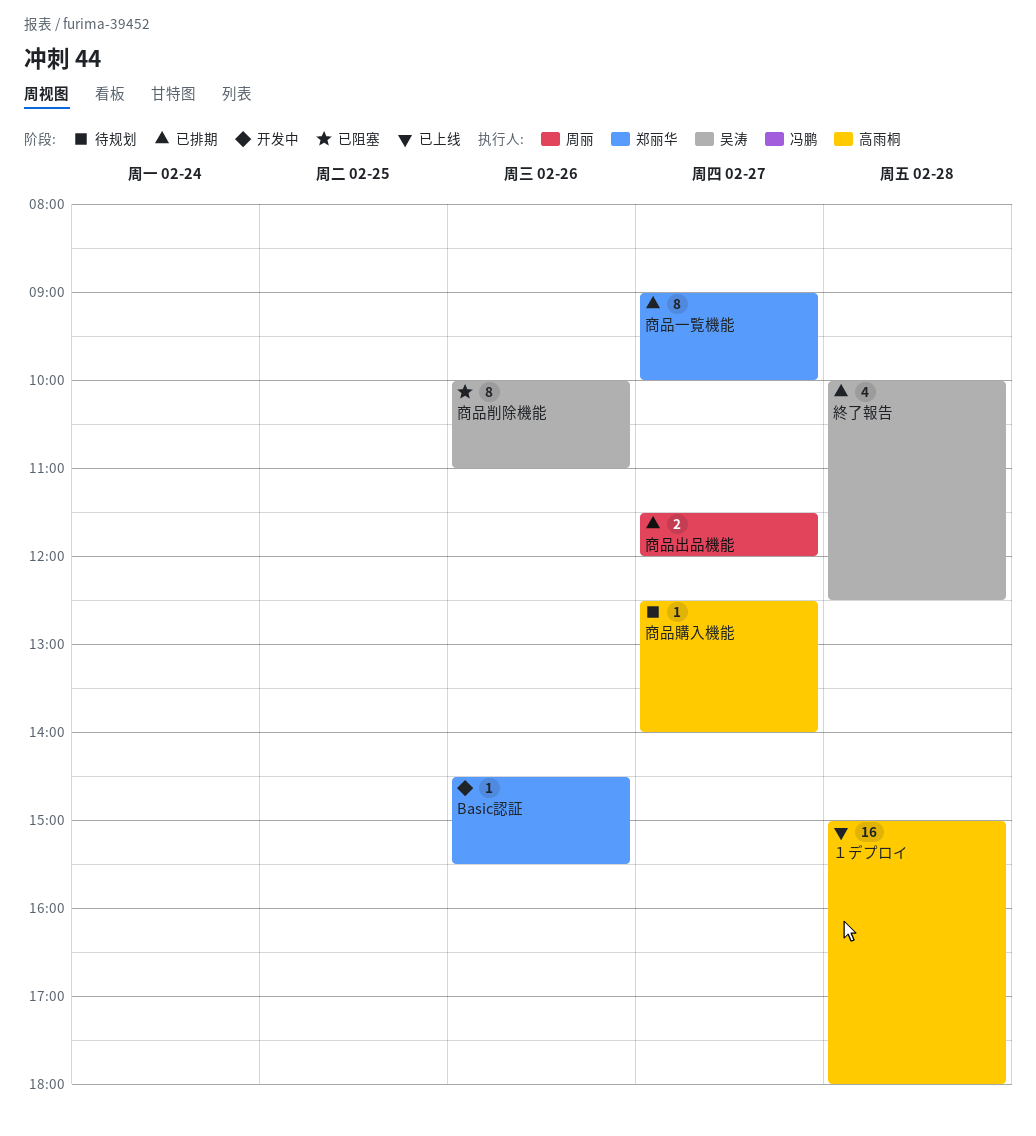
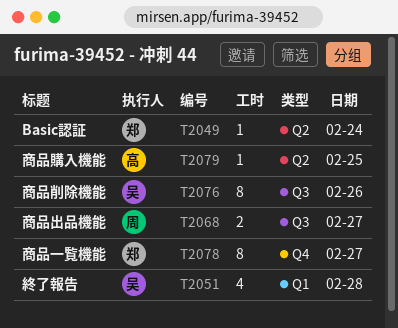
Basic認証, day: Feb 26 -> Feb 24
商品購入機能, day: Feb 27 -> Feb 25
１デプロイ: present -> none

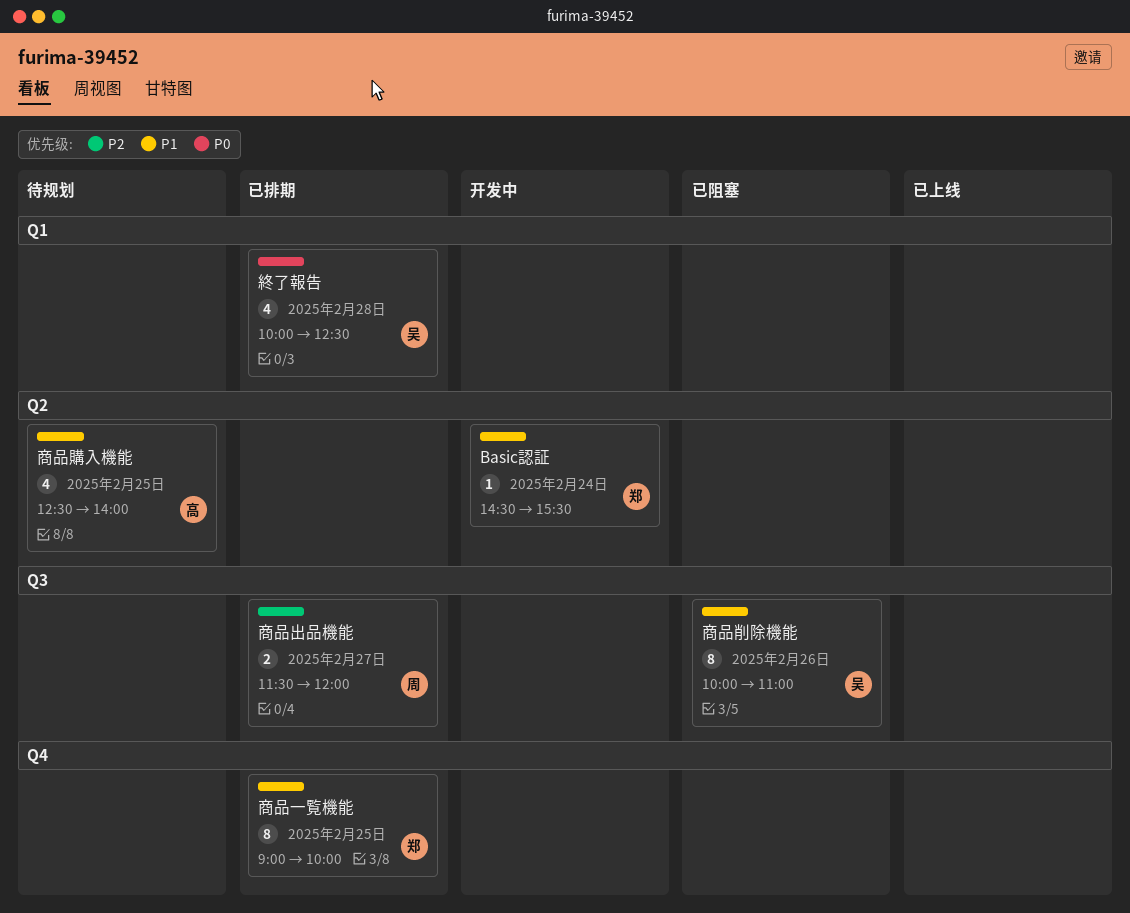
商品一覧機能, day: Feb 27 -> Feb 25
商品購入機能, estimate: 1 -> 4

